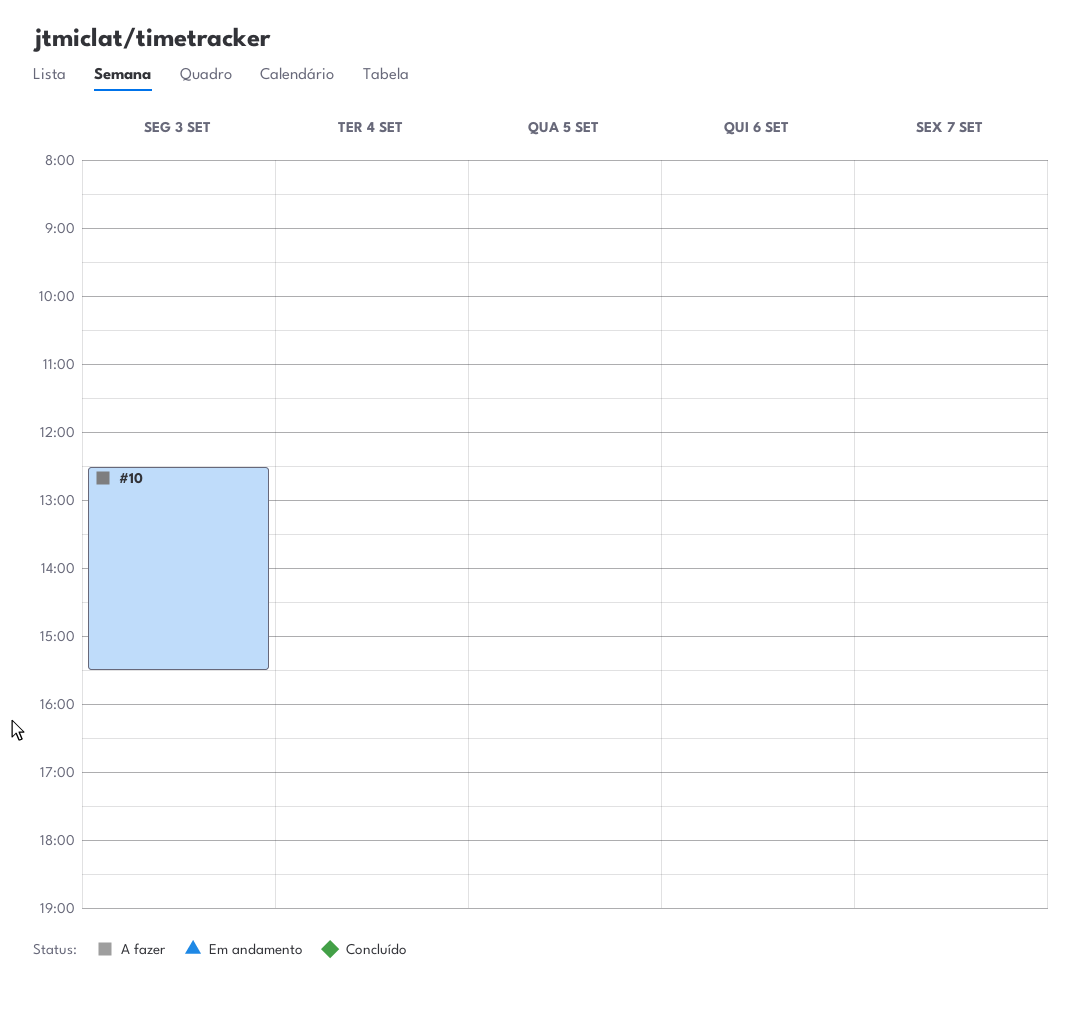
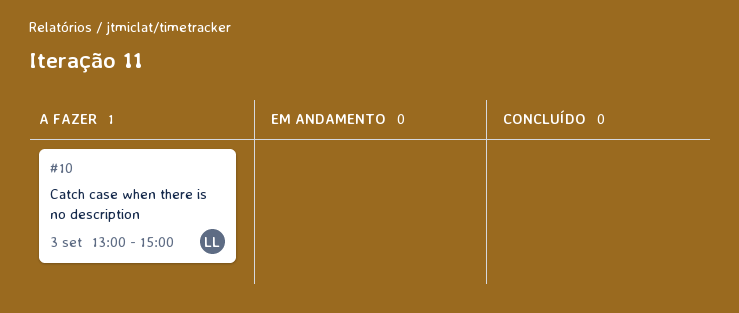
#10, begins: 12:30 -> 13:00
#10, ends: 15:30 -> 15:00

